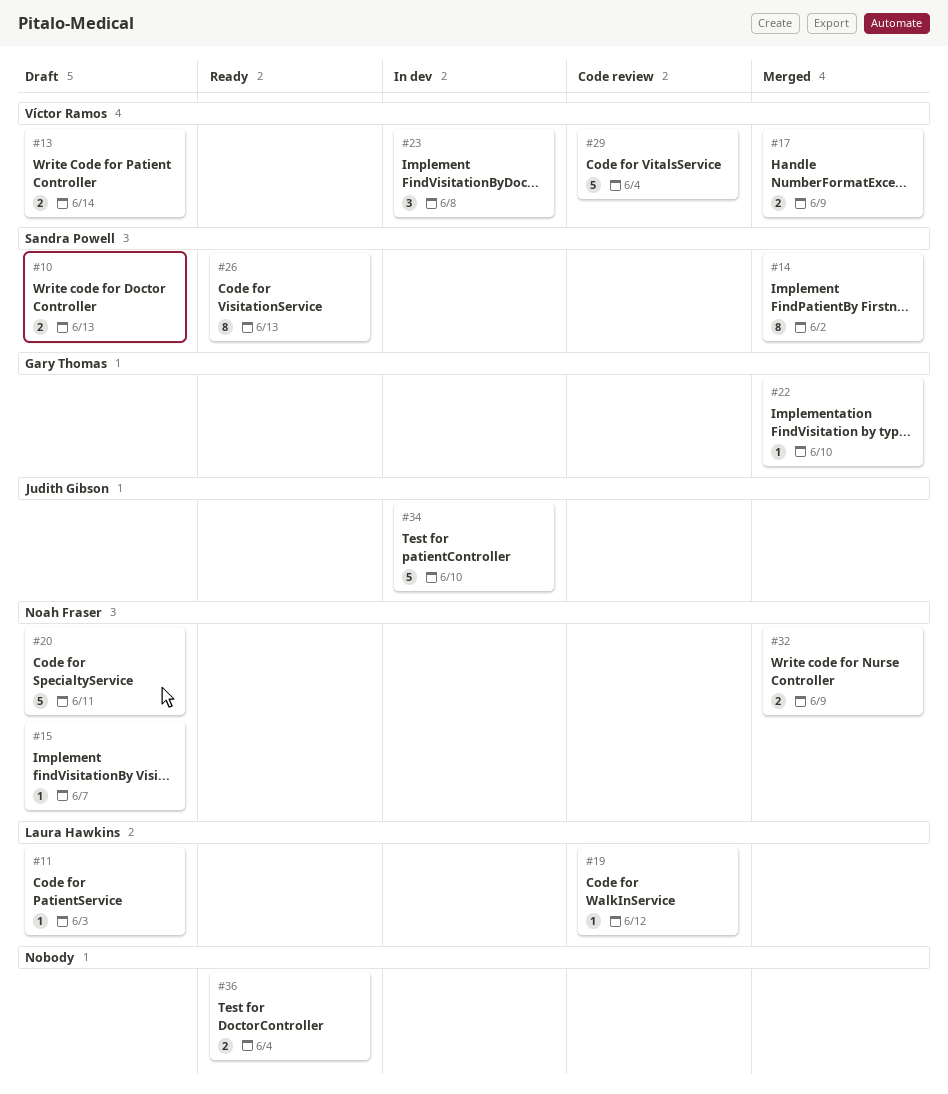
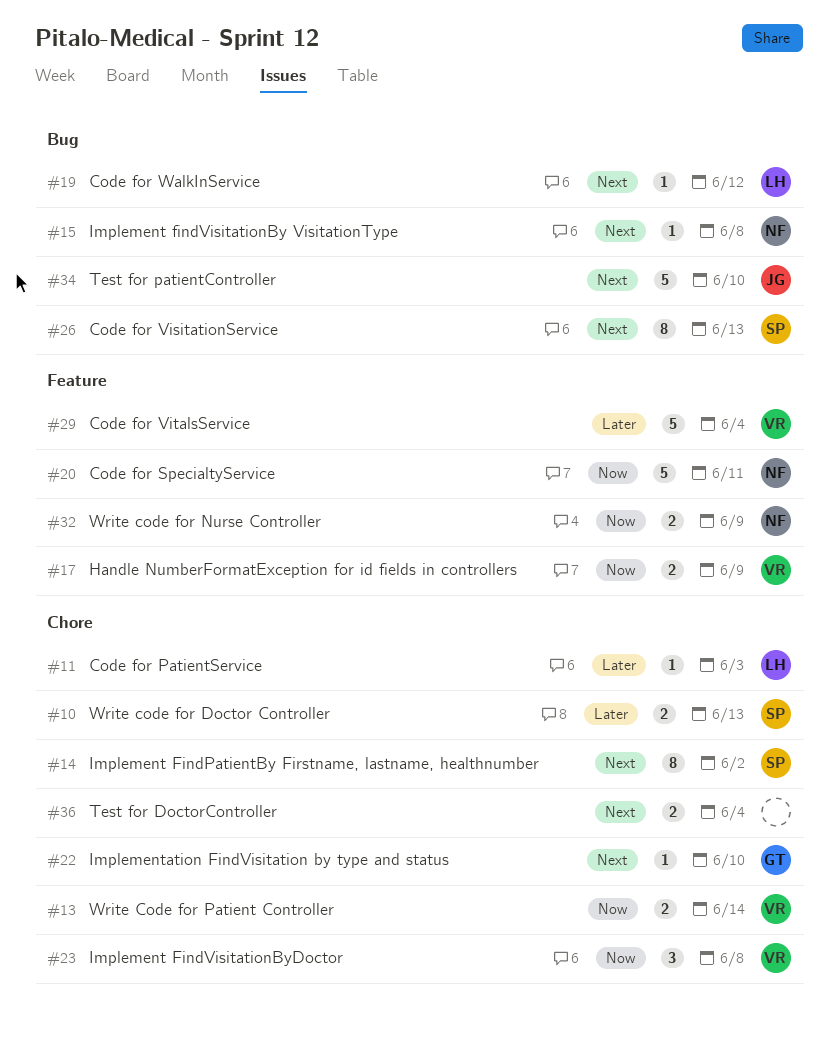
#15, due: Jun 7 -> Jun 8

